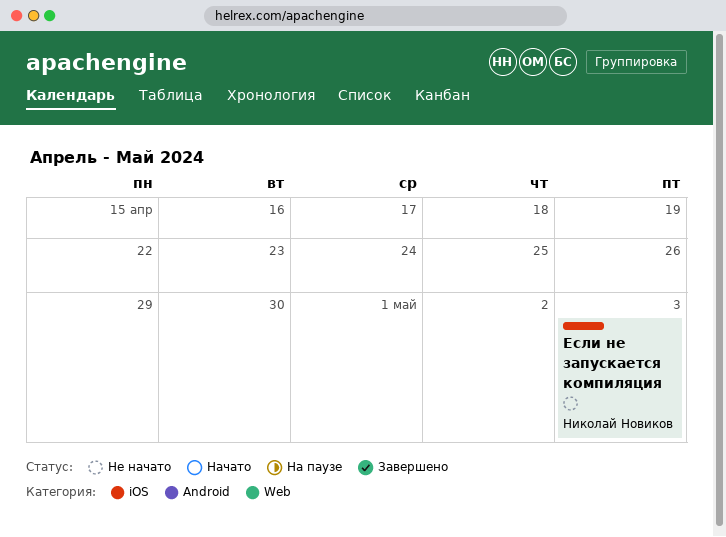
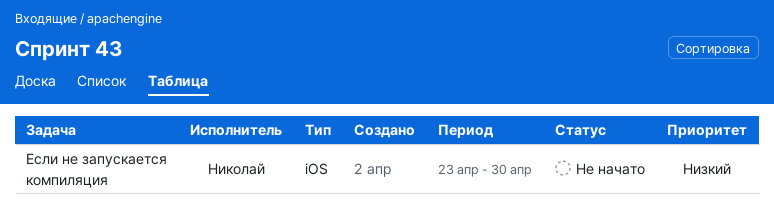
Если не запускается компиляция, due: May 3 -> Apr 30

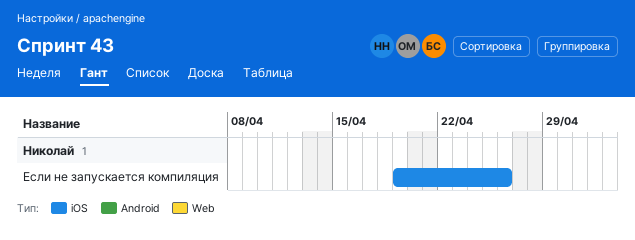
Если не запускается компиляция, start: Apr 23 -> Apr 19
Если не запускается компиляция, due: Apr 30 -> Apr 26

